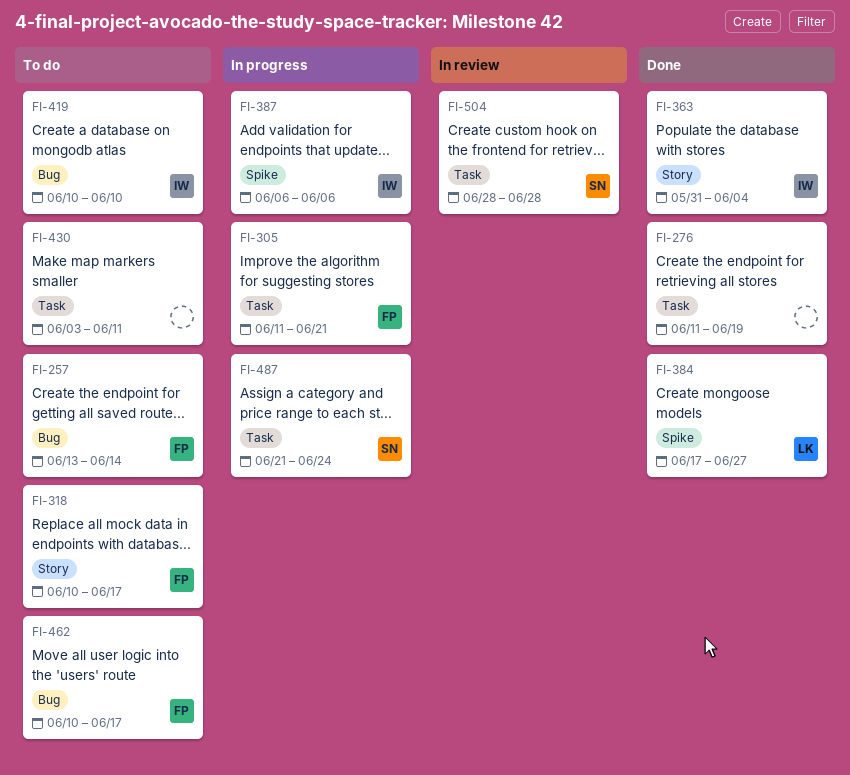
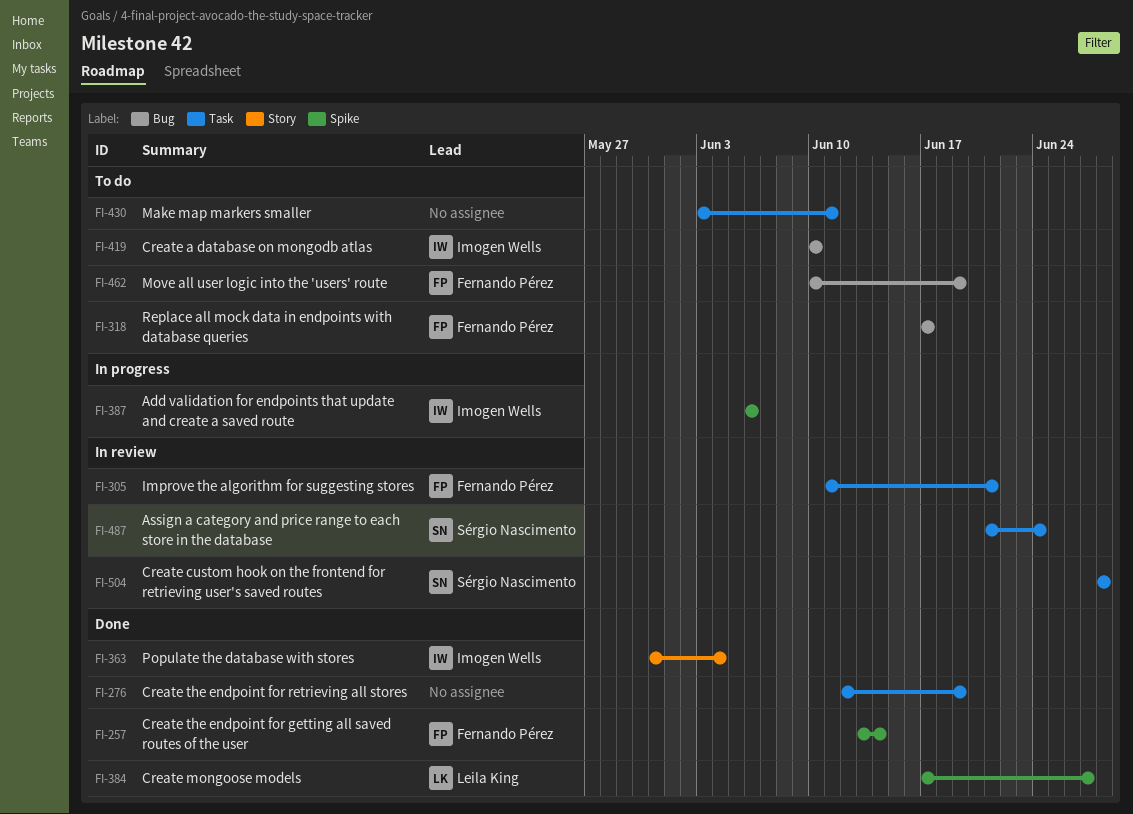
FI-257, status: To do -> Done
FI-257, label: Bug -> Spike
FI-276, start: Jun 11 -> Jun 12
FI-305, status: In progress -> In review
FI-318, label: Story -> Bug
FI-318, start: Jun 10 -> Jun 17
FI-462, due: Jun 17 -> Jun 19
FI-487, status: In progress -> In review

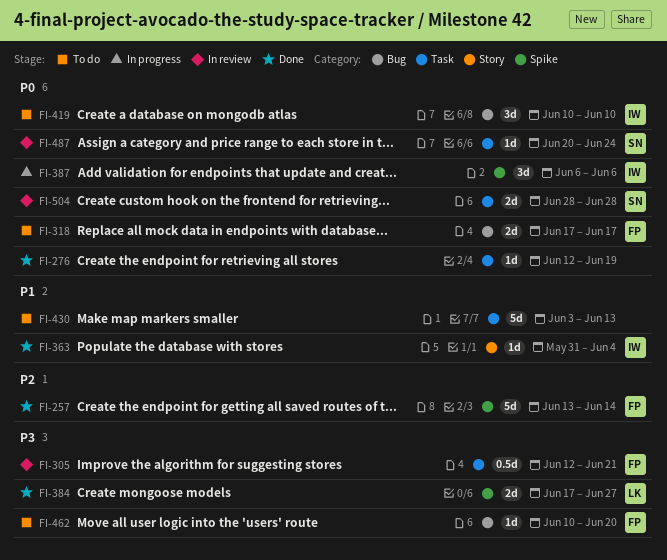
FI-305, start: Jun 11 -> Jun 12
FI-430, due: Jun 11 -> Jun 13
FI-462, due: Jun 19 -> Jun 20
FI-487, start: Jun 21 -> Jun 20

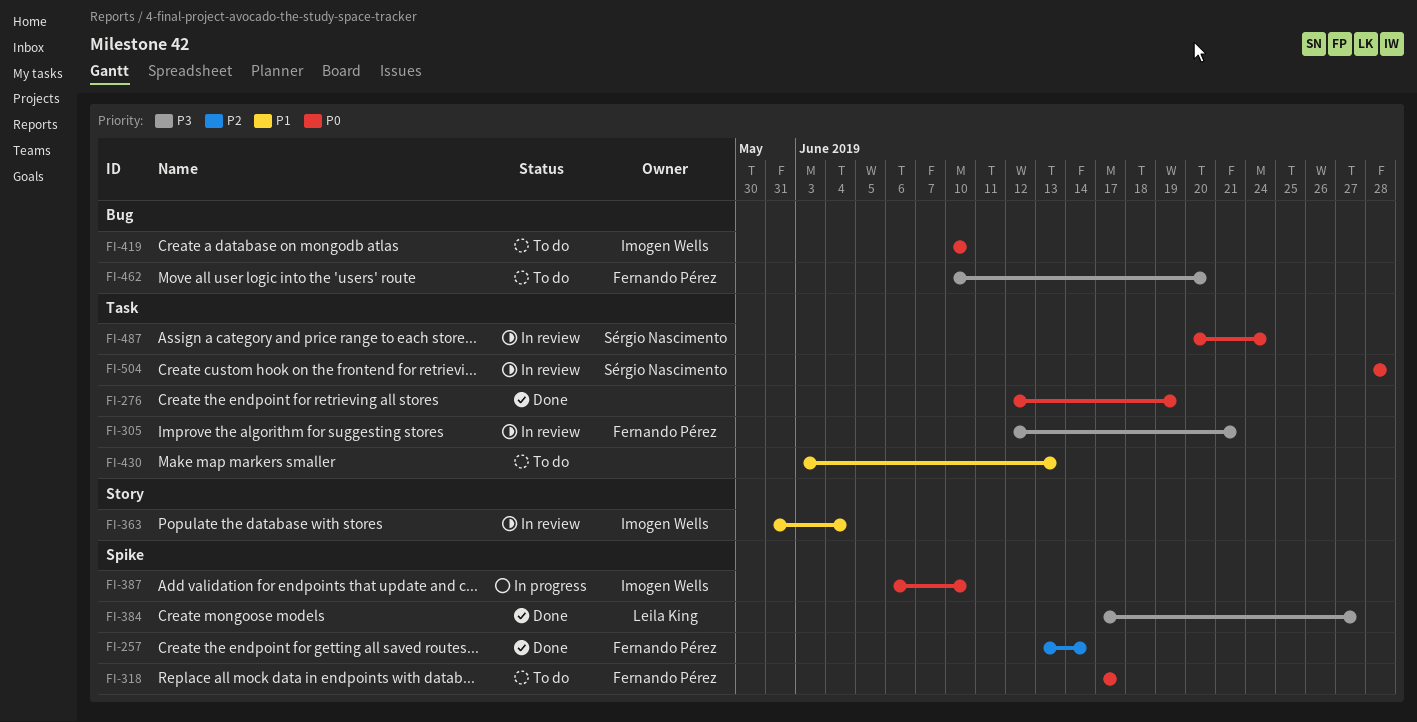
FI-318, label: Bug -> Spike
FI-363, status: Done -> In review
FI-387, due: Jun 6 -> Jun 10

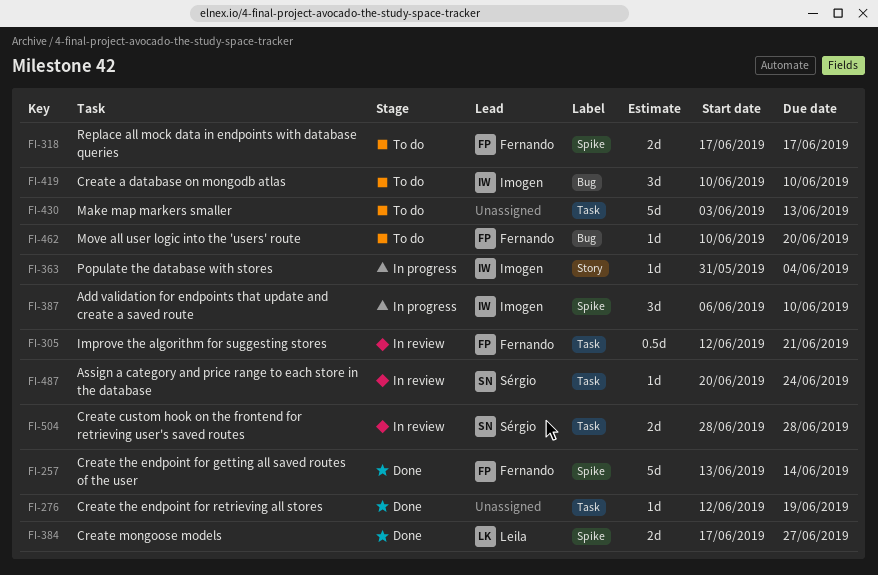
FI-363, status: In review -> In progress

